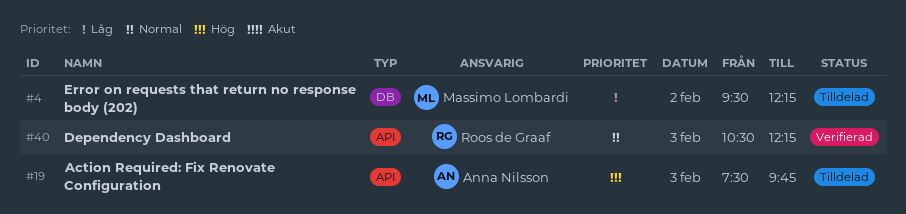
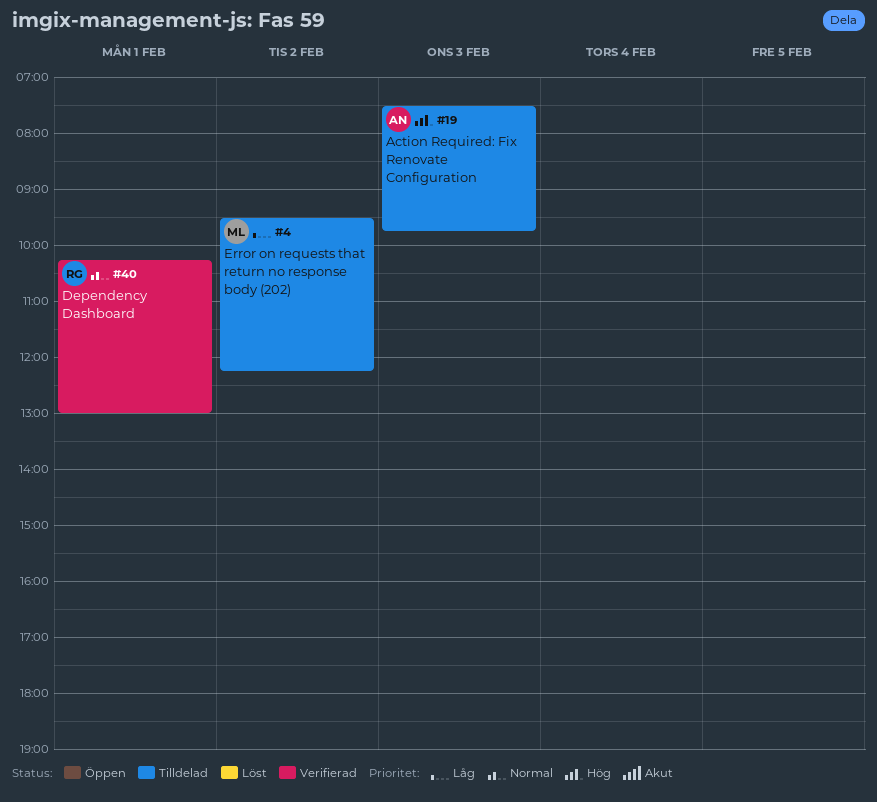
#40, day: Feb 3 -> Feb 1
#40, begins: 10:30 -> 10:15
#40, ends: 12:15 -> 13:00

